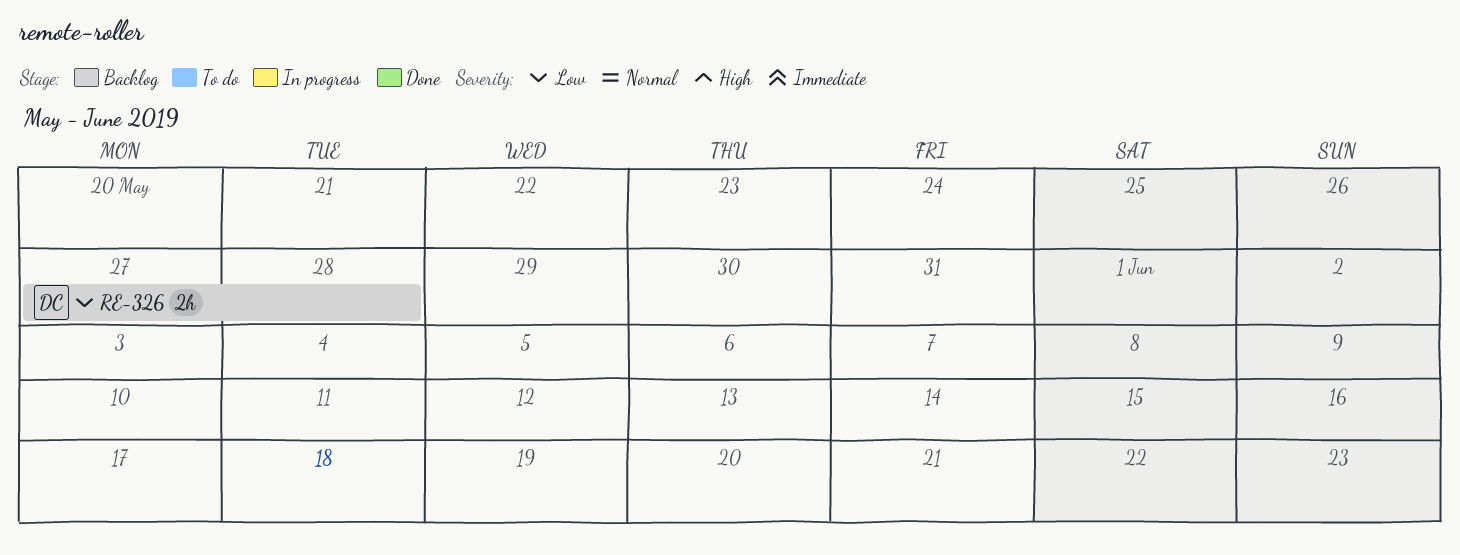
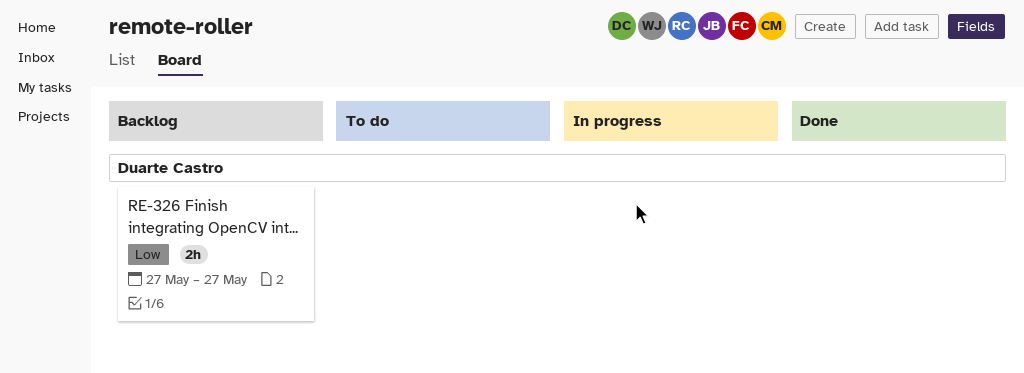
RE-326, due: May 28 -> May 27

